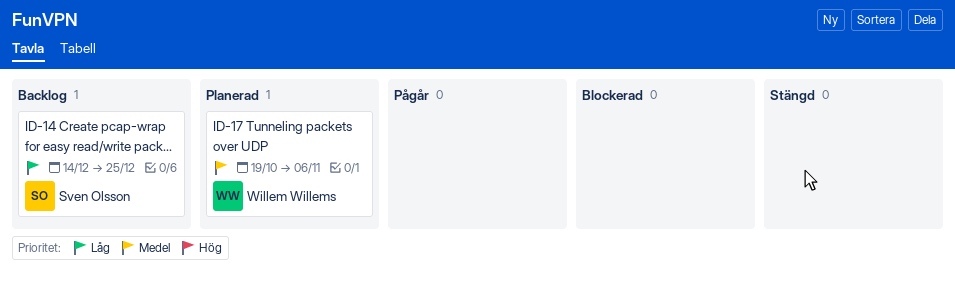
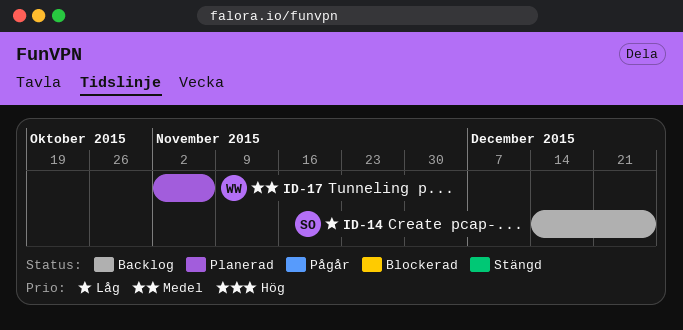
ID-17, start: Oct 19 -> Nov 2

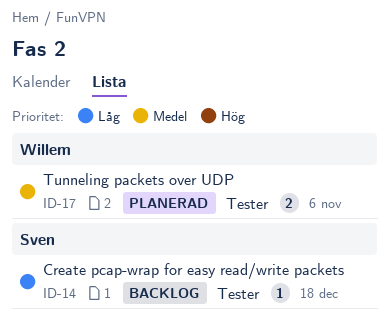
ID-14, due: Dec 25 -> Dec 18

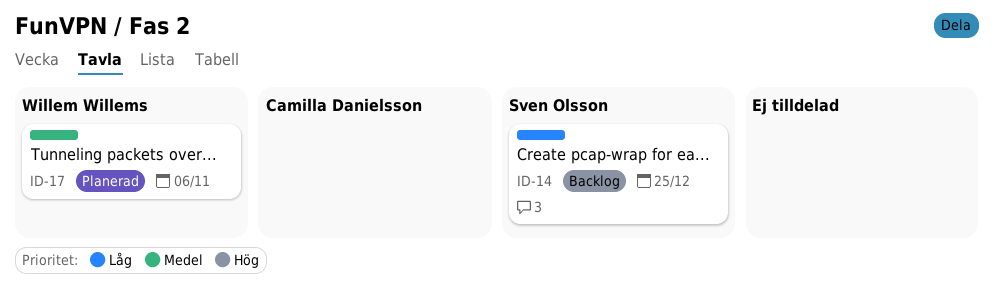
ID-14, due: Dec 18 -> Dec 25

